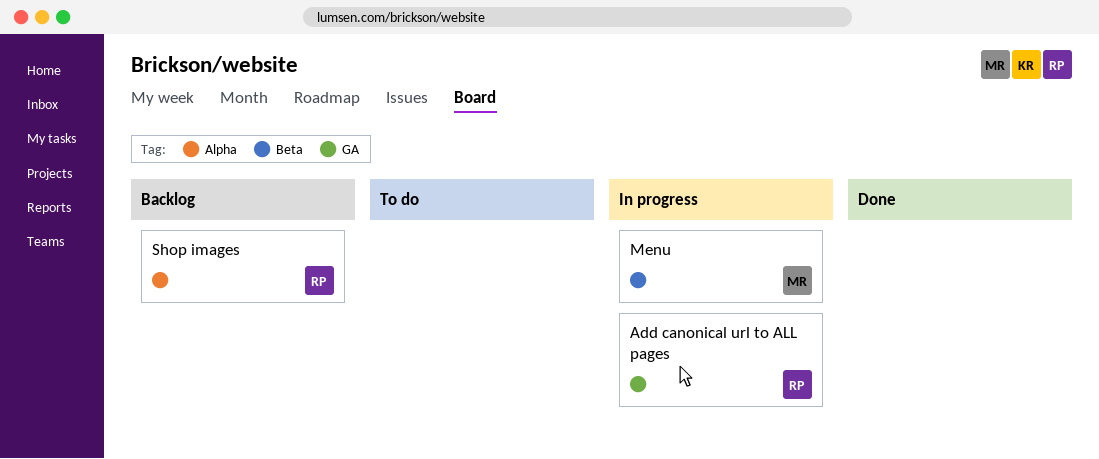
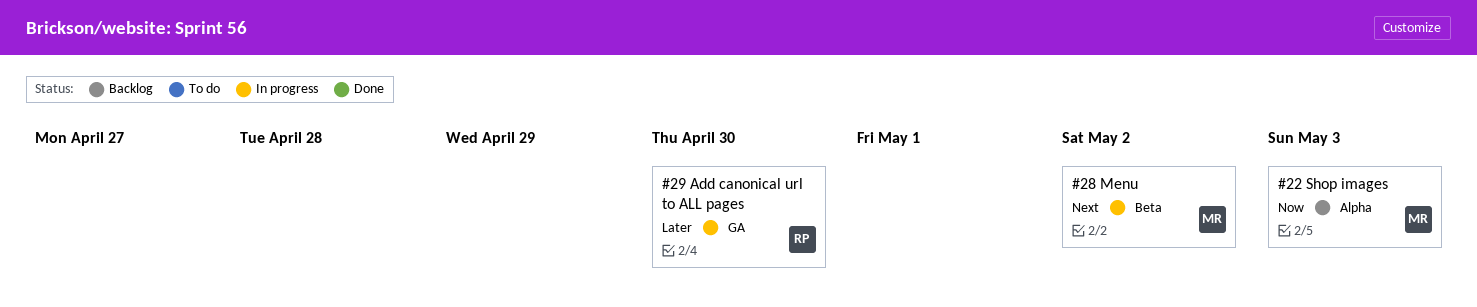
Shop images, owner: RP -> MR

